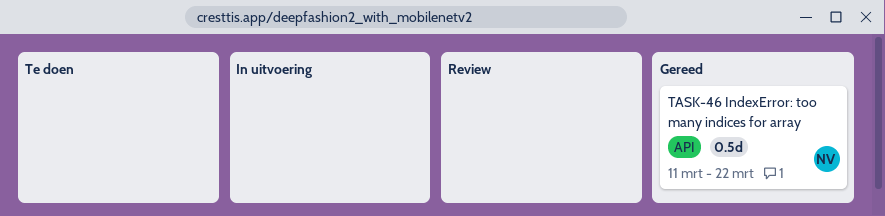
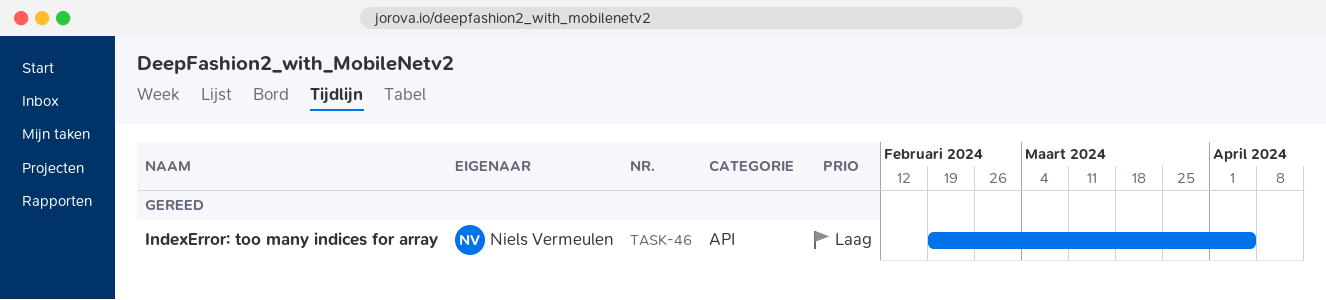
TASK-46, start: Mar 11 -> Feb 19
TASK-46, due: Mar 22 -> Apr 5

